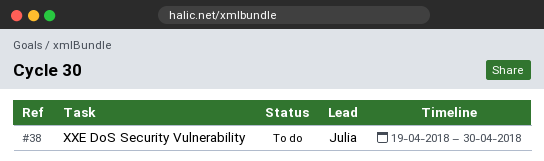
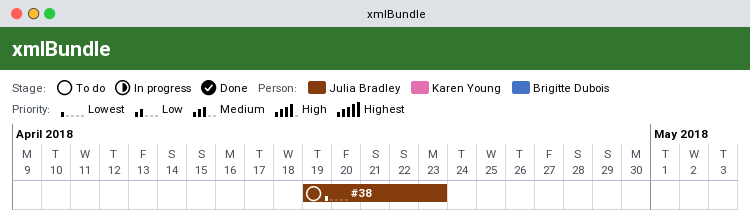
#38, due: Apr 30 -> Apr 23

